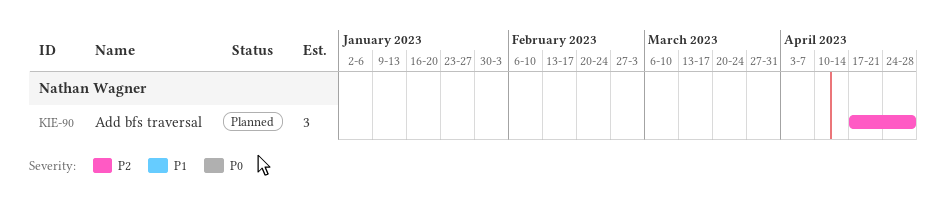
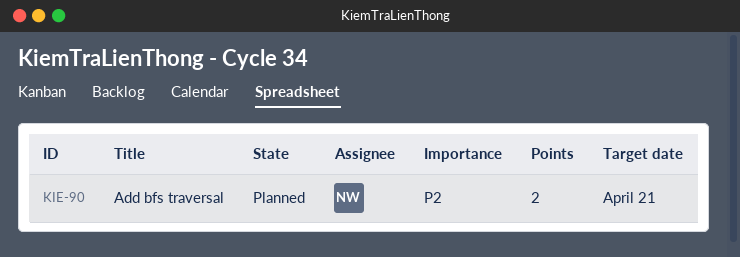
KIE-90, estimate: 3 -> 2
KIE-90, due: Apr 28 -> Apr 21

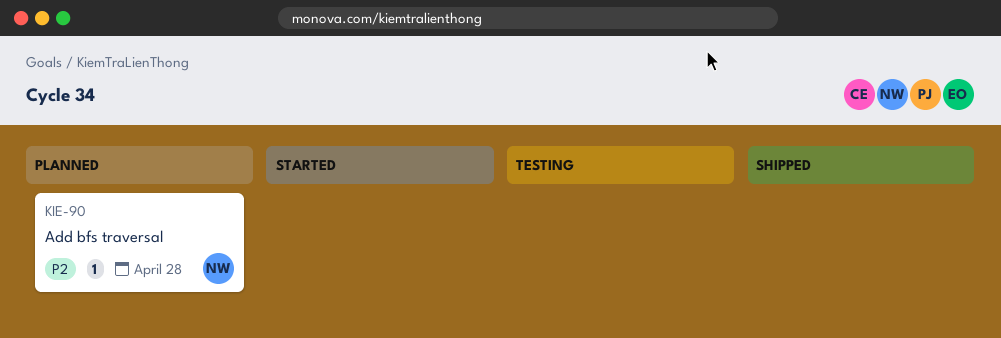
KIE-90, estimate: 2 -> 1
KIE-90, due: Apr 21 -> Apr 28

